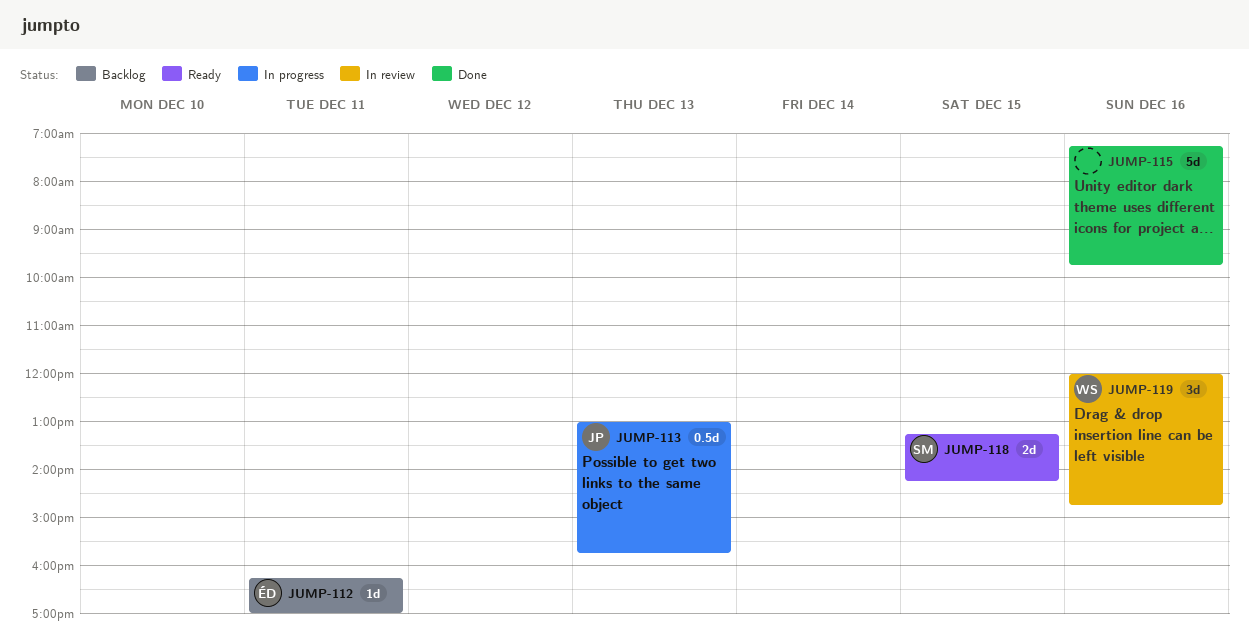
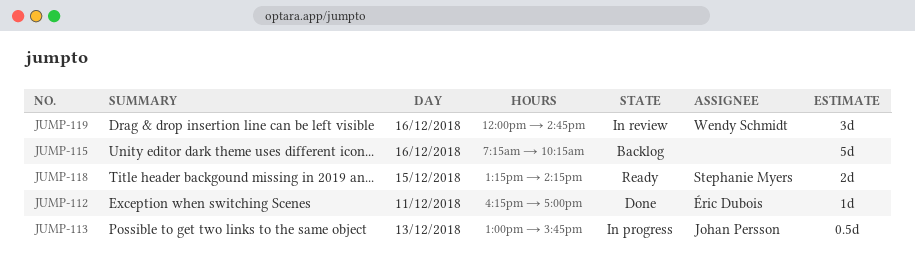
JUMP-112, status: Backlog -> Done
JUMP-115, status: Done -> Backlog
JUMP-115, ends: 09:45 -> 10:15

